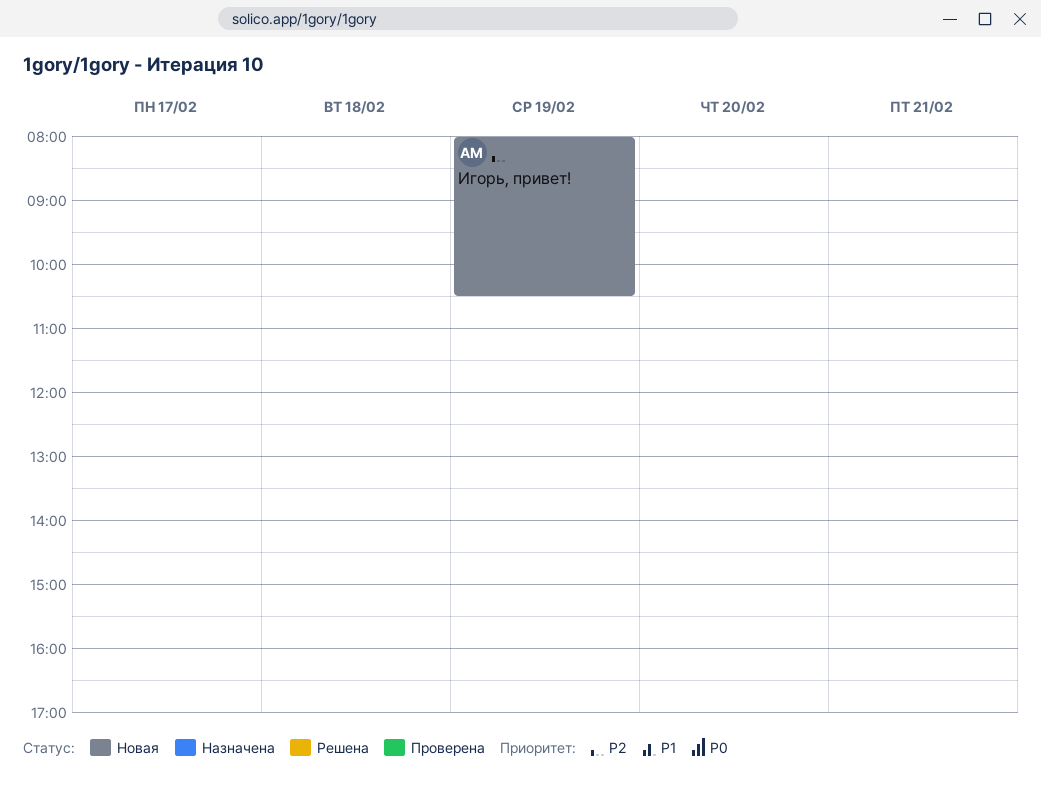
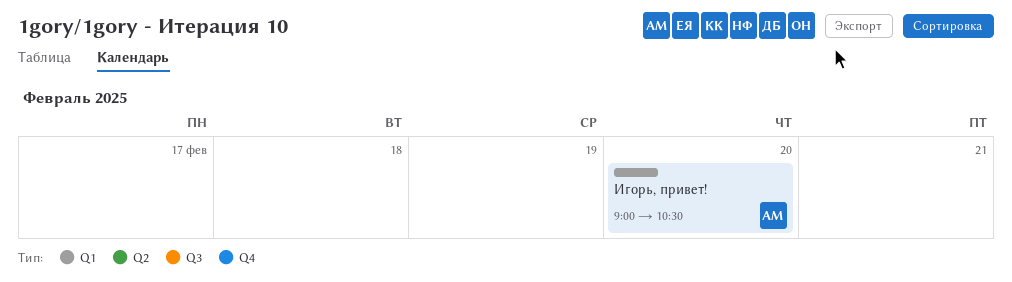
Игорь, привет!, day: Feb 19 -> Feb 20
Игорь, привет!, begins: 08:00 -> 09:00

